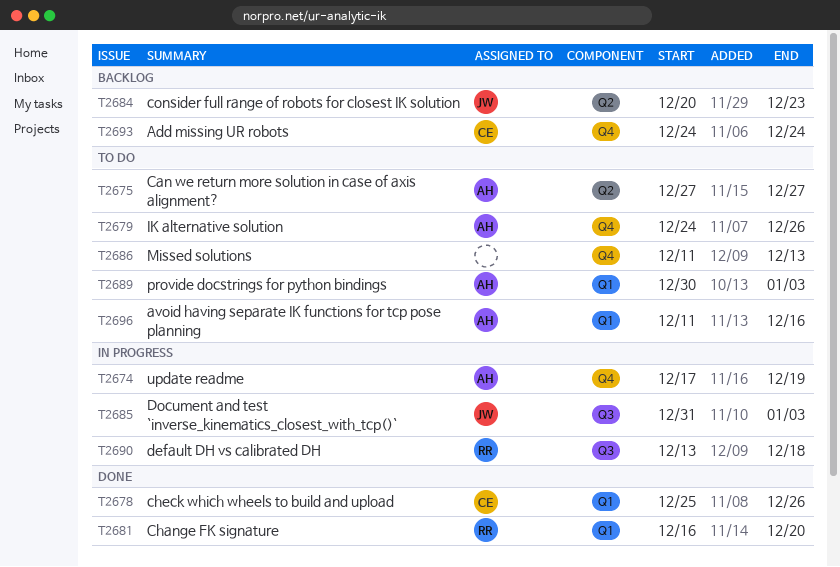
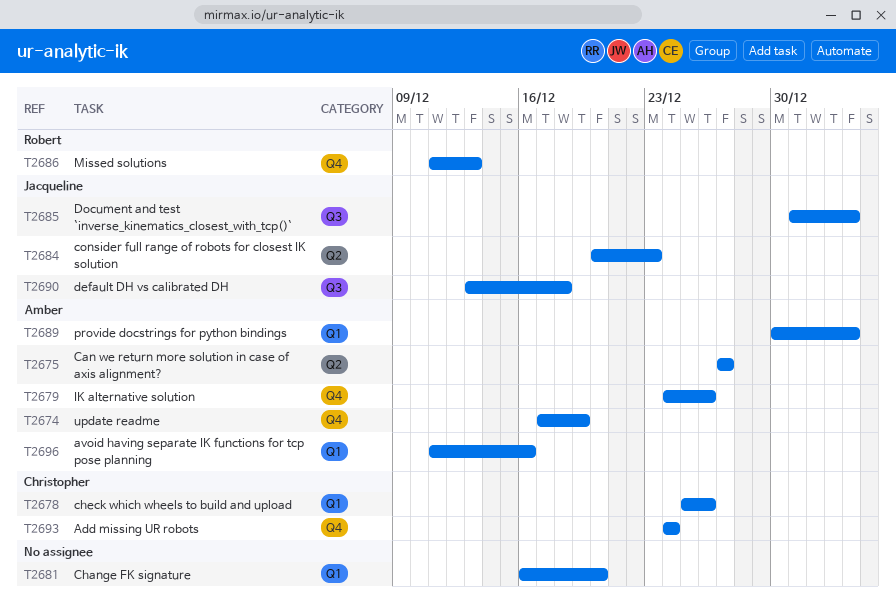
T2681, owner: Robert -> none
T2686, owner: none -> Robert
T2690, owner: Robert -> Jacqueline

